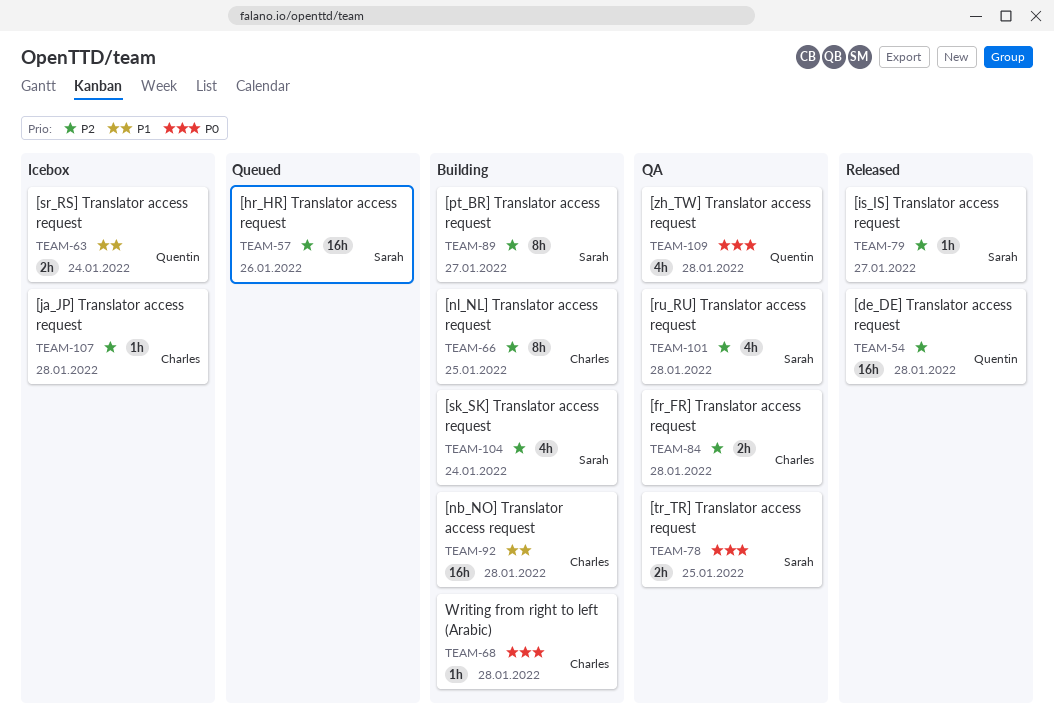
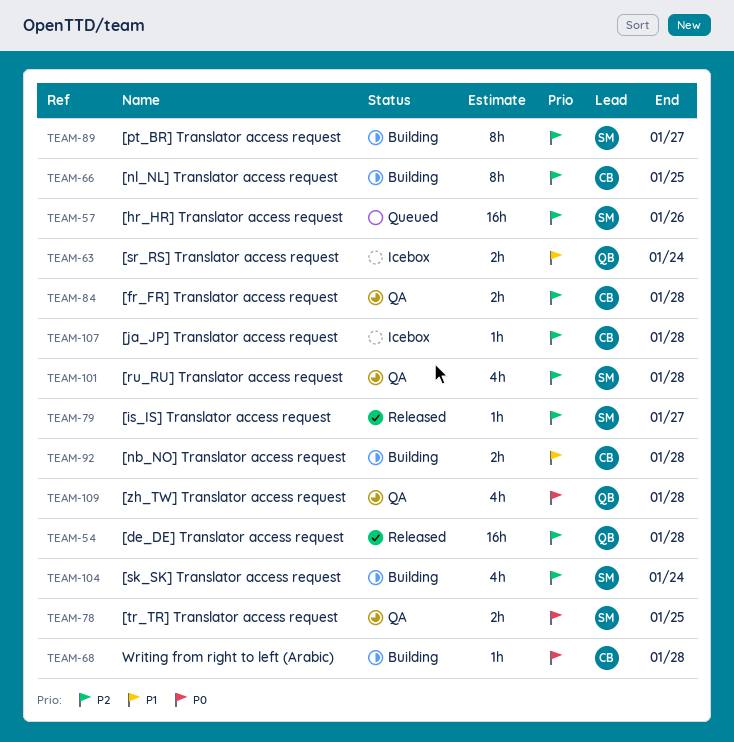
TEAM-92, estimate: 16h -> 2h

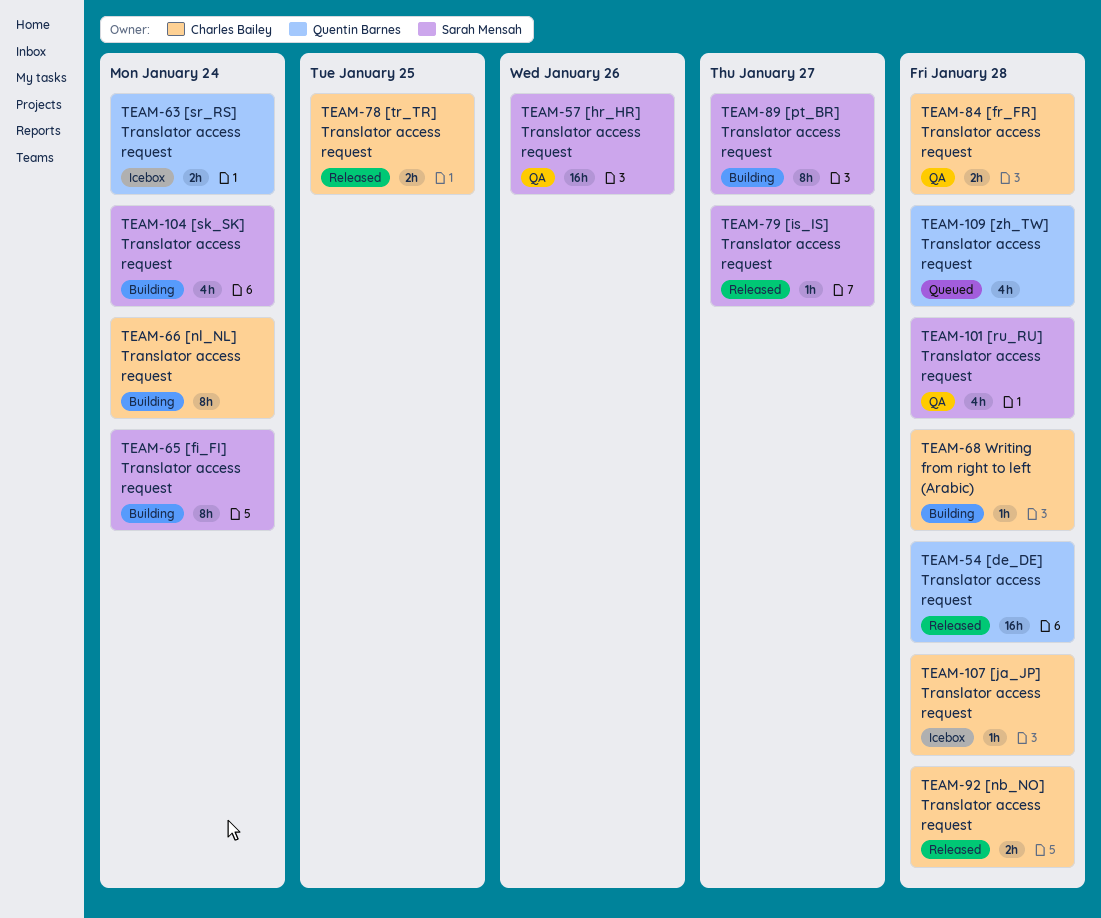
TEAM-57, status: Queued -> QA
TEAM-65: none -> present
TEAM-66, due: Jan 25 -> Jan 24
TEAM-78, status: QA -> Released
TEAM-78, owner: Sarah Mensah -> Charles Bailey
TEAM-92, status: Building -> Released
TEAM-109, status: QA -> Queued

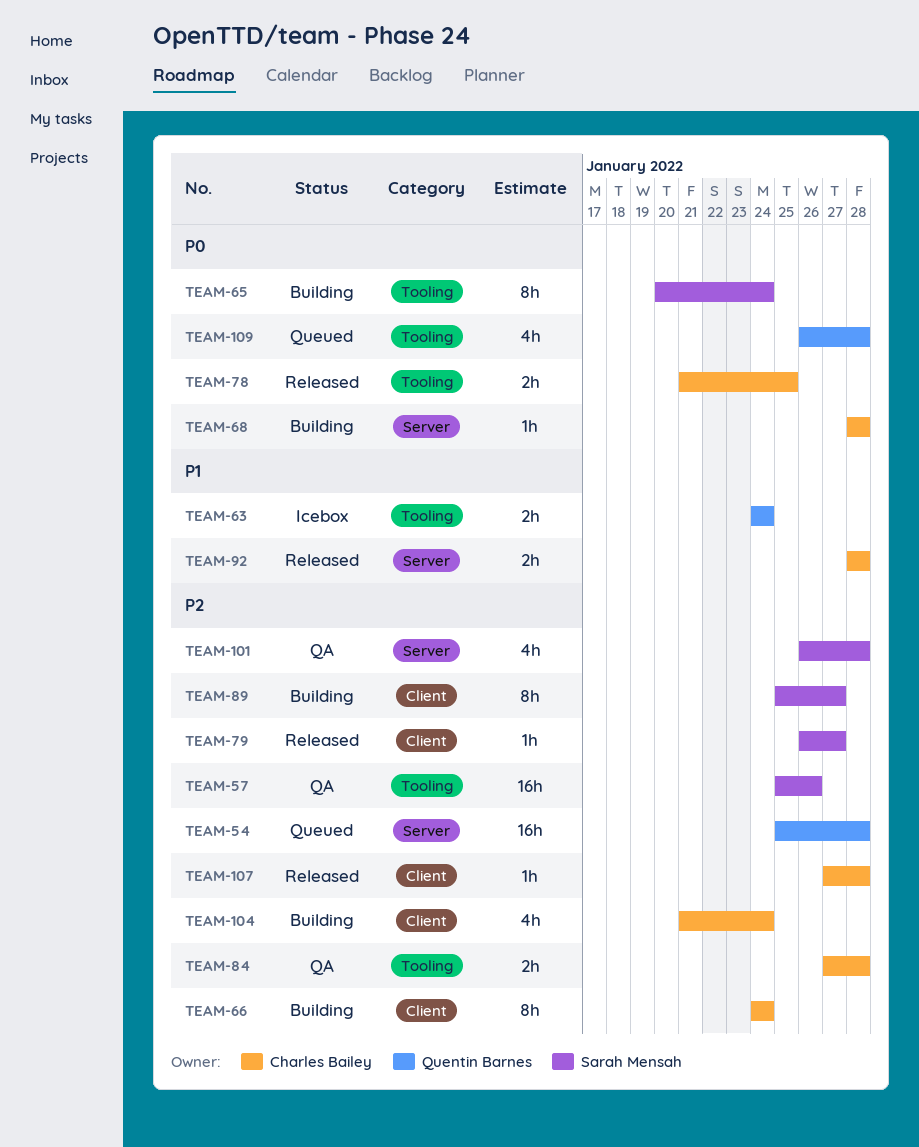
TEAM-54, status: Released -> Queued
TEAM-104, owner: Sarah Mensah -> Charles Bailey
TEAM-107, status: Icebox -> Released

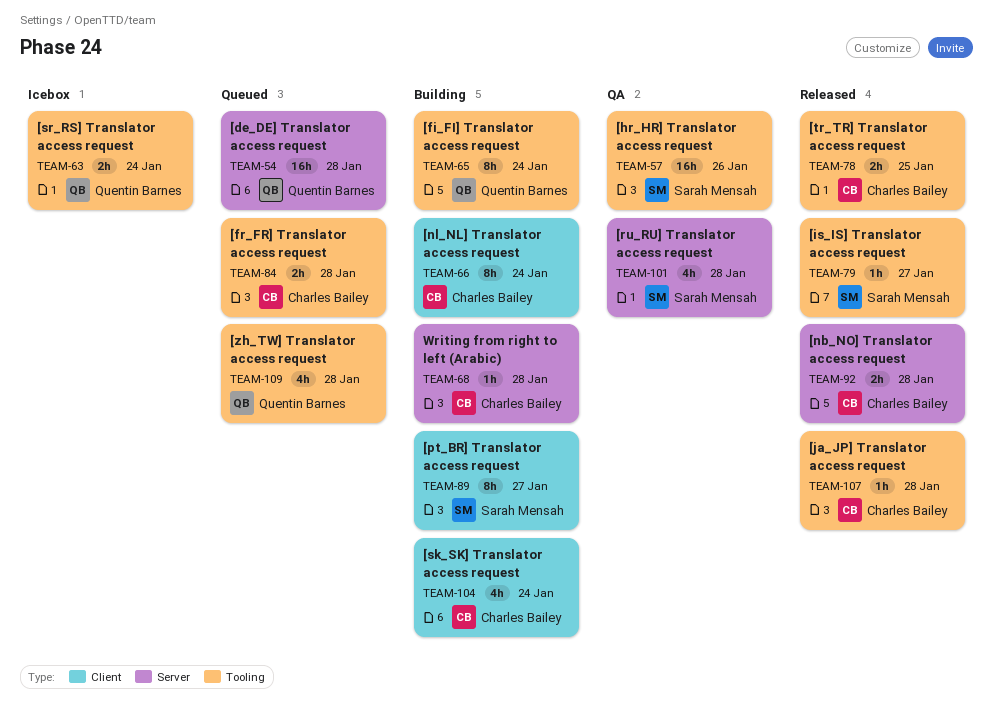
TEAM-65, owner: Sarah Mensah -> Quentin Barnes
TEAM-79, label: Client -> Tooling
TEAM-84, status: QA -> Queued
TEAM-107, label: Client -> Tooling

